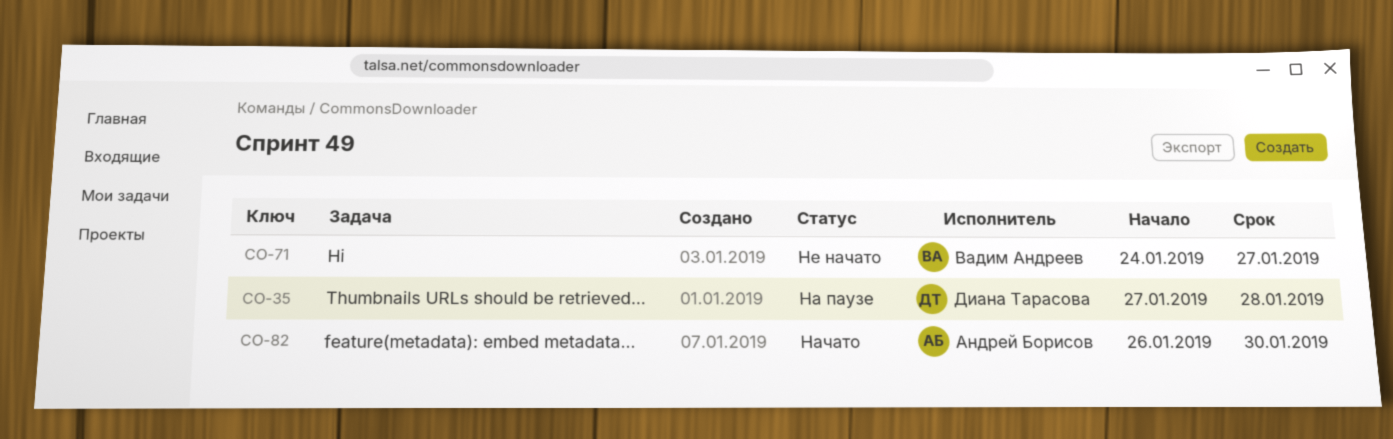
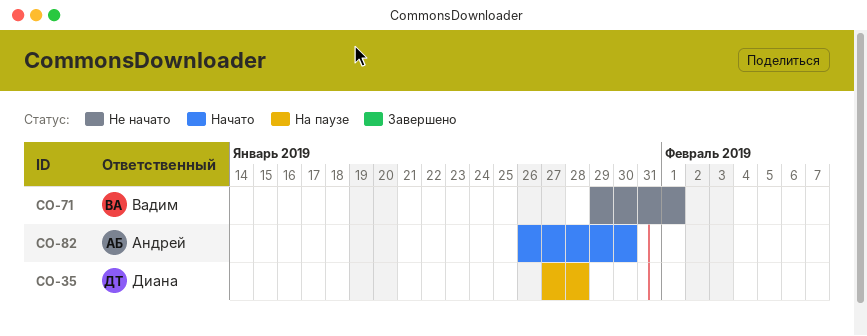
CO-71, start: Jan 24 -> Jan 29
CO-71, due: Jan 27 -> Feb 1

